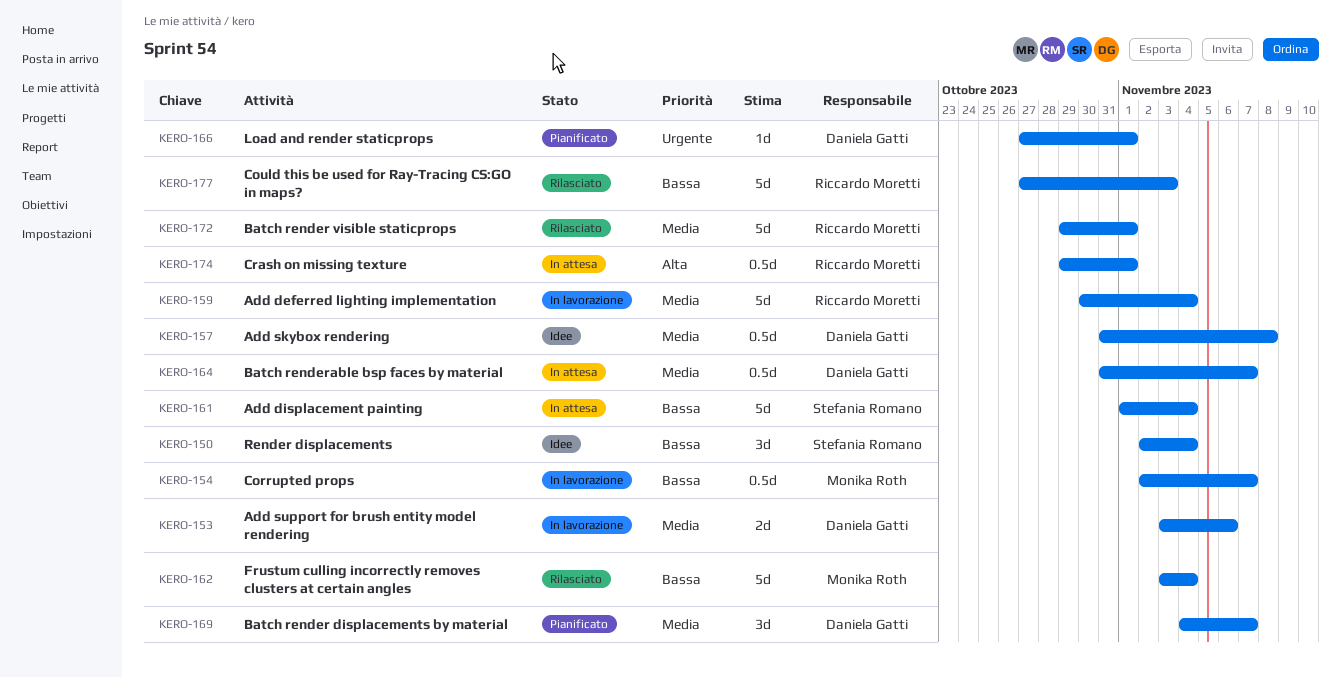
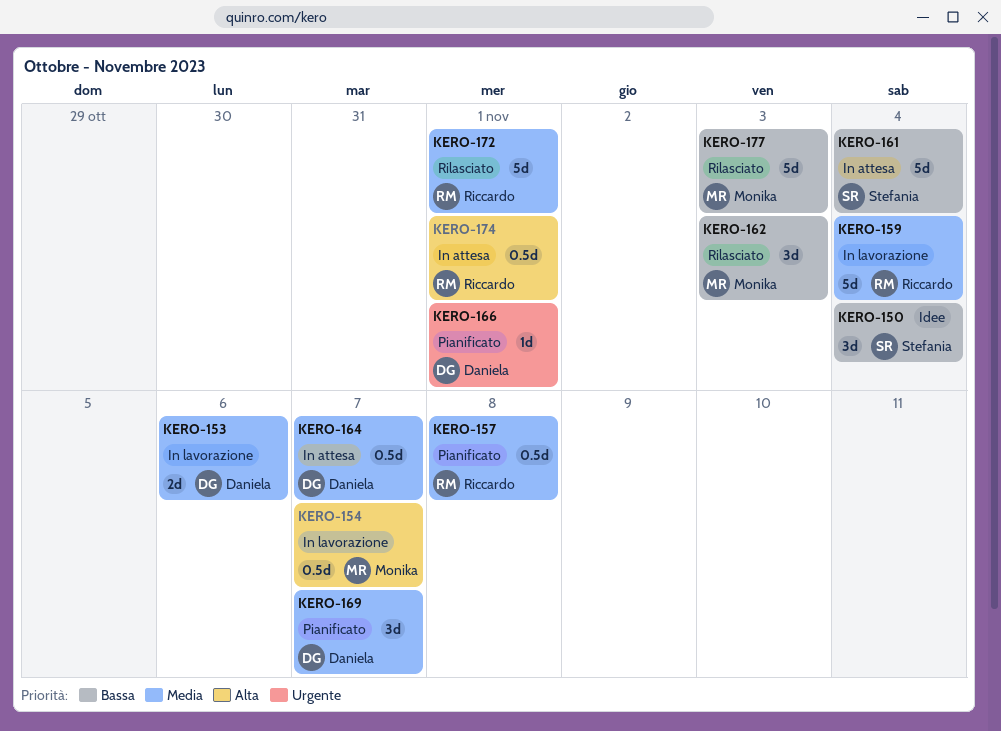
KERO-154, priority: Bassa -> Alta
KERO-157, status: Idee -> Pianificato
KERO-157, owner: Daniela Gatti -> Riccardo Moretti
KERO-162, estimate: 5d -> 3d
KERO-162, due: Nov 4 -> Nov 3
KERO-177, owner: Riccardo Moretti -> Monika Roth

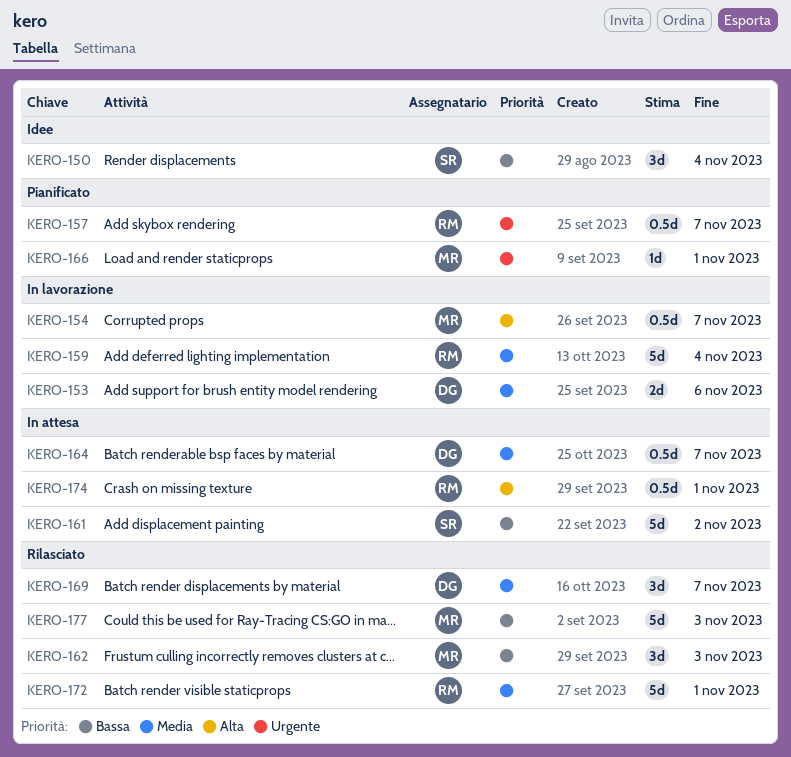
KERO-157, priority: Media -> Urgente
KERO-157, due: Nov 8 -> Nov 7
KERO-161, due: Nov 4 -> Nov 2
KERO-166, owner: Daniela -> Monika
KERO-169, status: Pianificato -> Rilasciato

